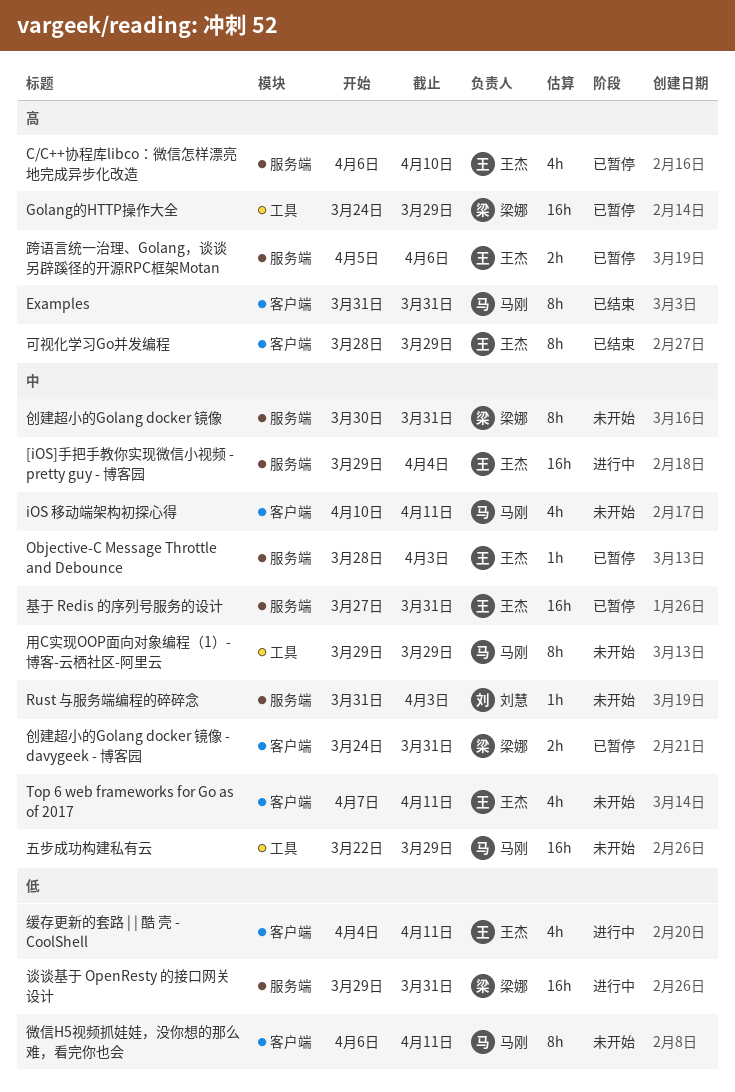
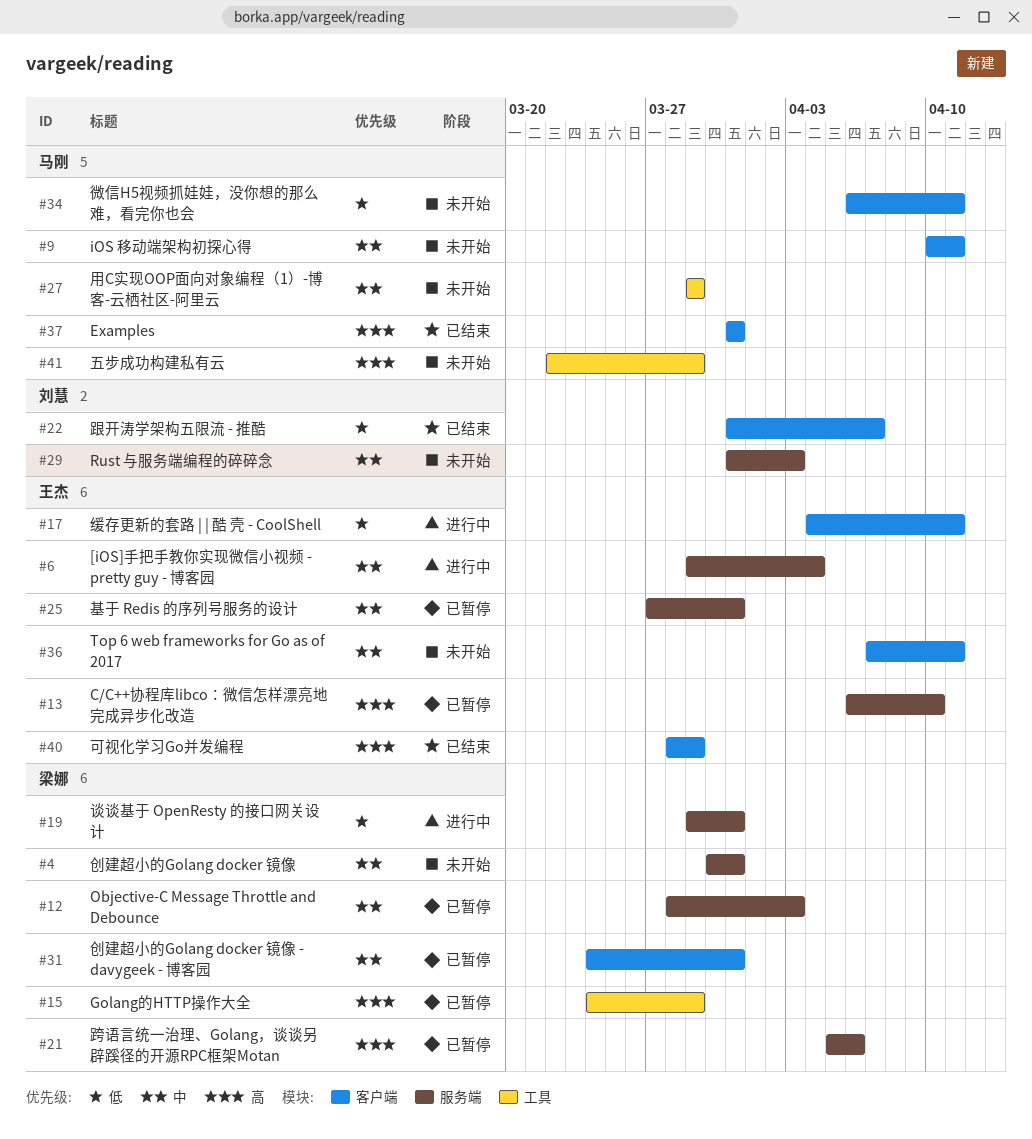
Objective-C Message Throttle and Debounce, owner: 王杰 -> 梁娜
五步成功构建私有云, priority: 中 -> 高
跟开涛学架构五限流 - 推酷: none -> present
跨语言统一治理、Golang，谈谈另辟蹊径的开源RPC框架Motan, owner: 王杰 -> 梁娜

